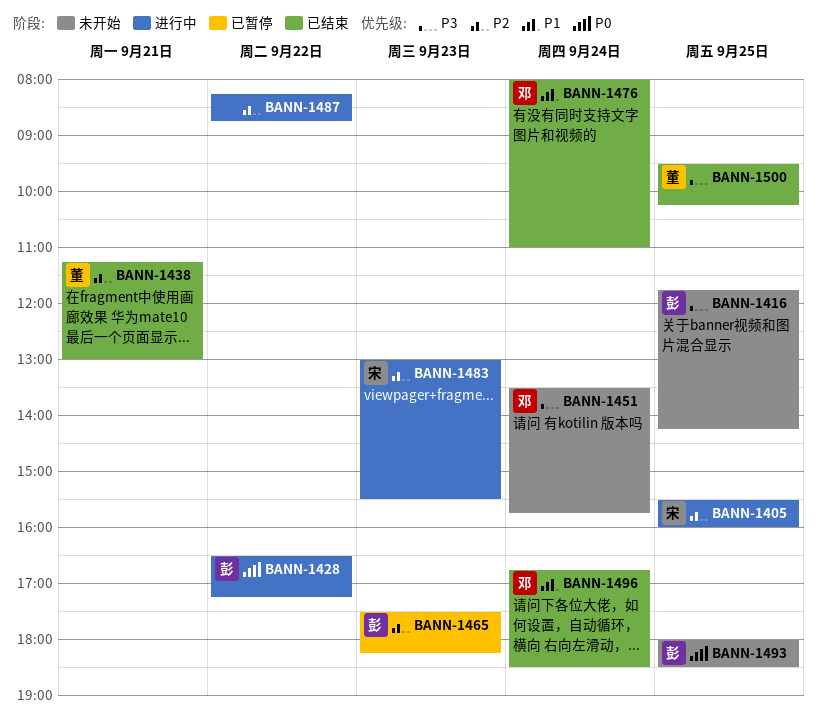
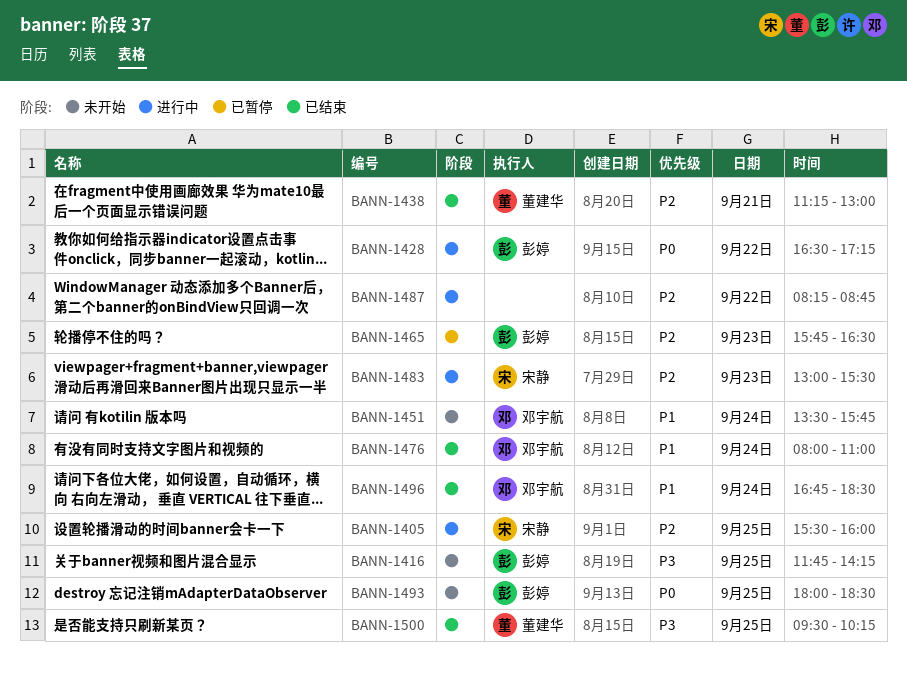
BANN-1451, priority: P3 -> P1
BANN-1465, begins: 17:30 -> 15:45
BANN-1465, ends: 18:15 -> 16:30

